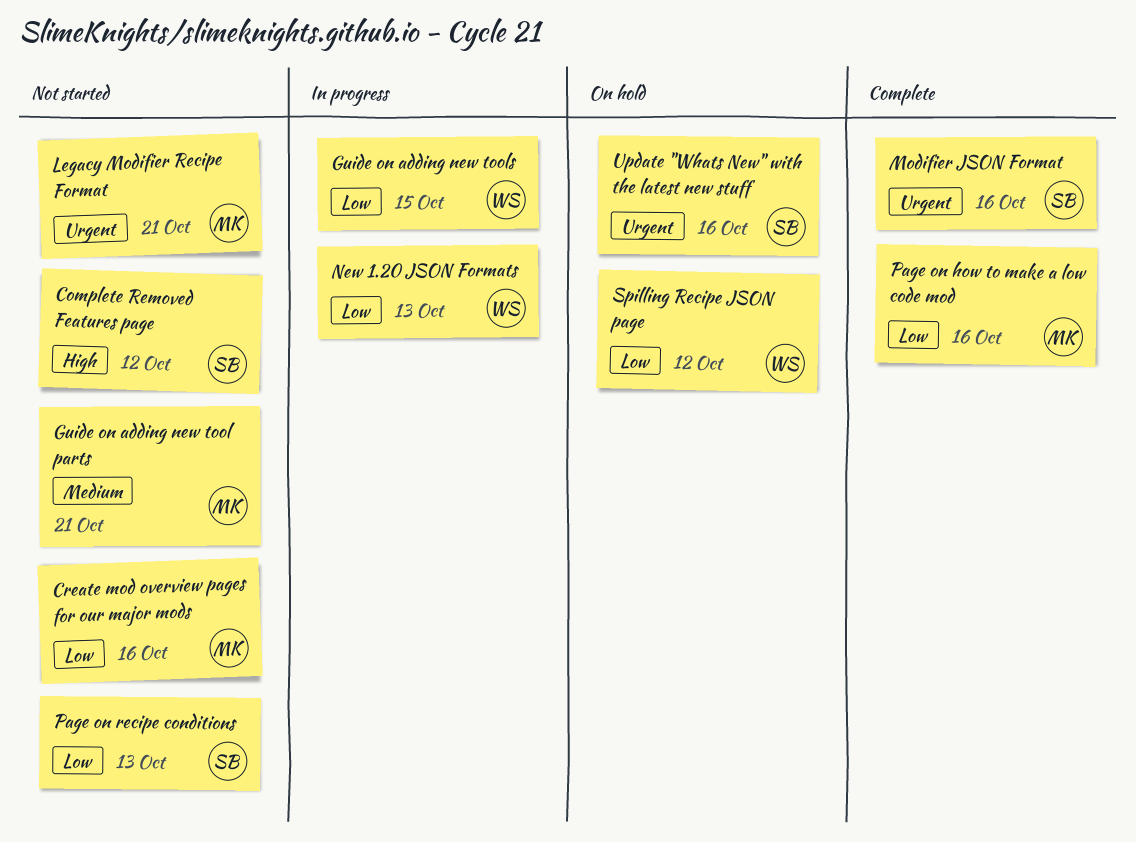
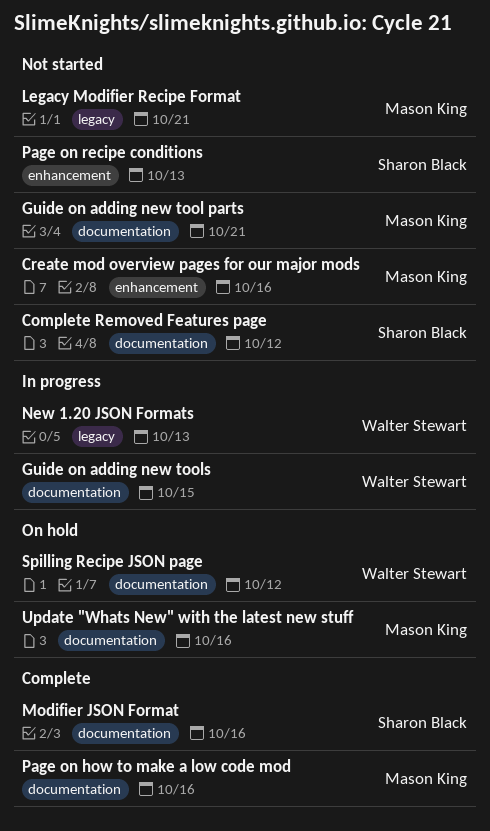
Update "Whats New" with the latest new stuff, owner: Sharon Black -> Mason King

